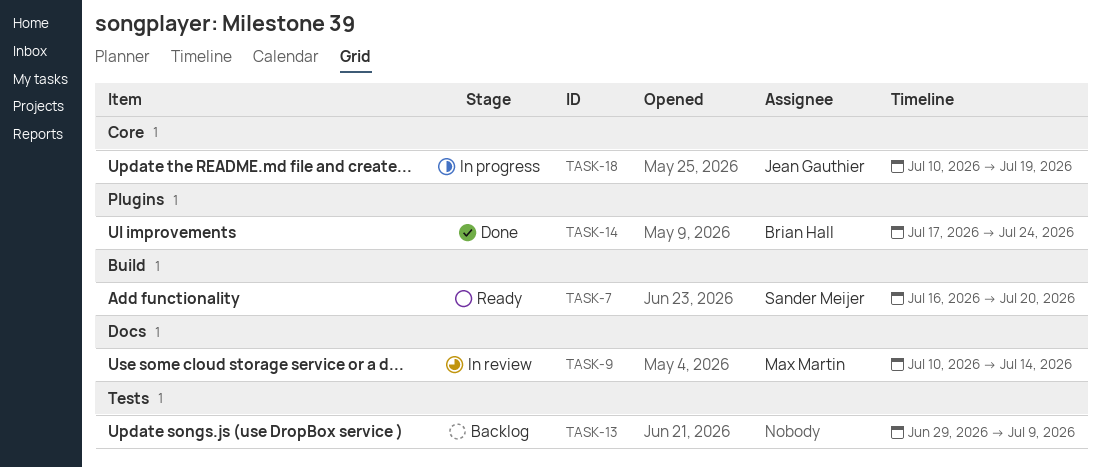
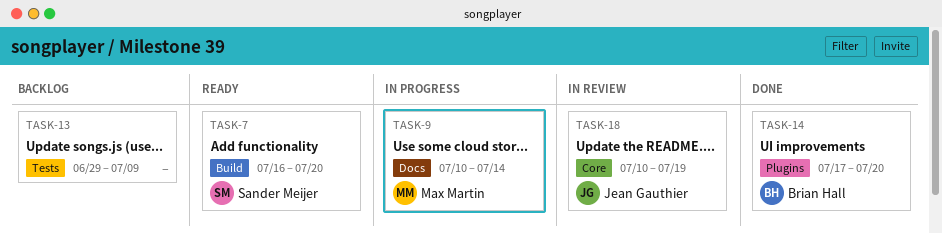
TASK-9, status: In review -> In progress
TASK-14, due: Jul 24 -> Jul 20
TASK-18, status: In progress -> In review

